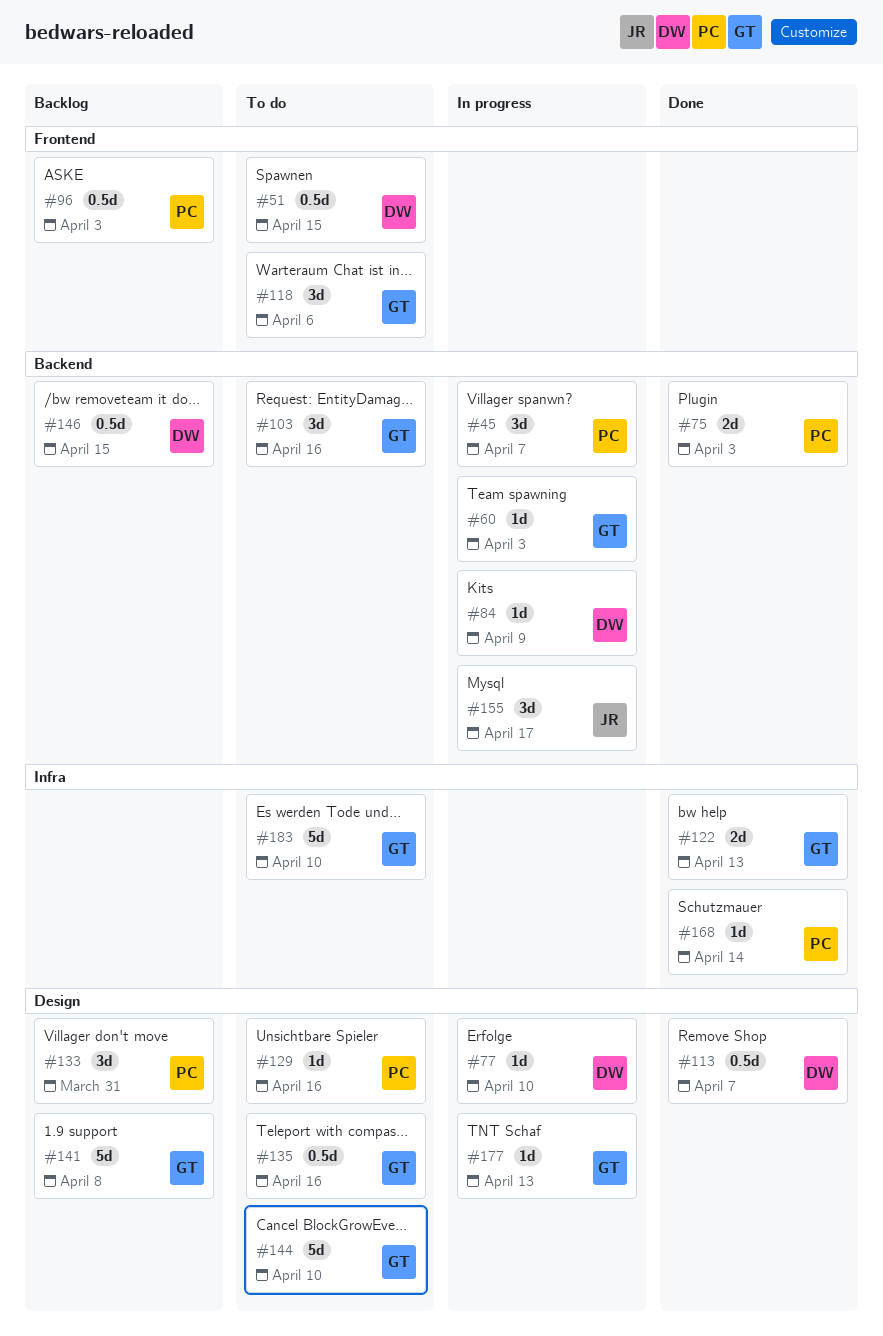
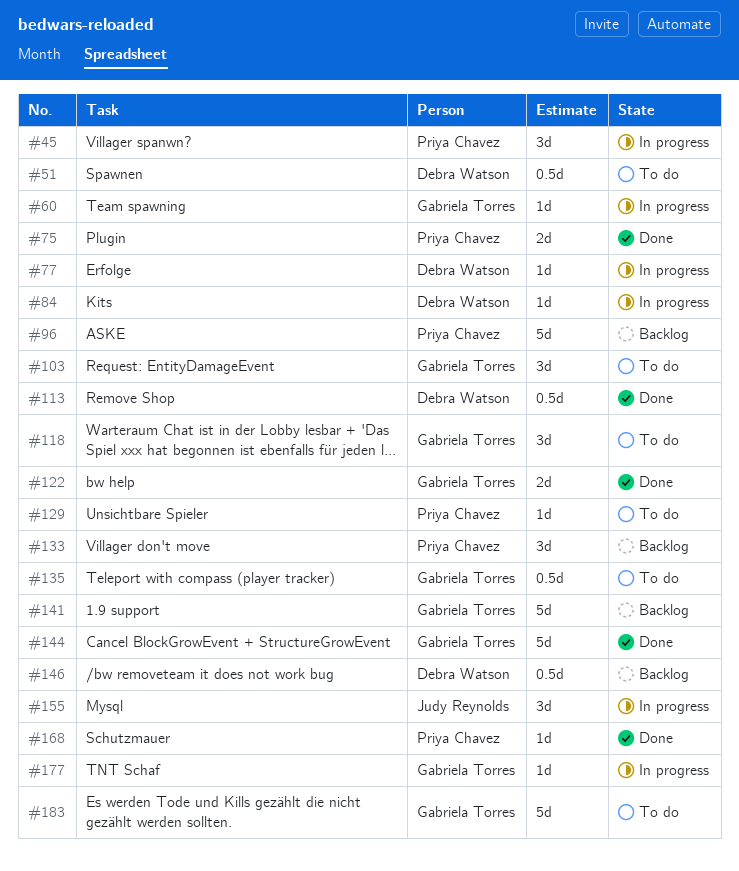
#96, estimate: 0.5d -> 5d
#144, status: To do -> Done

